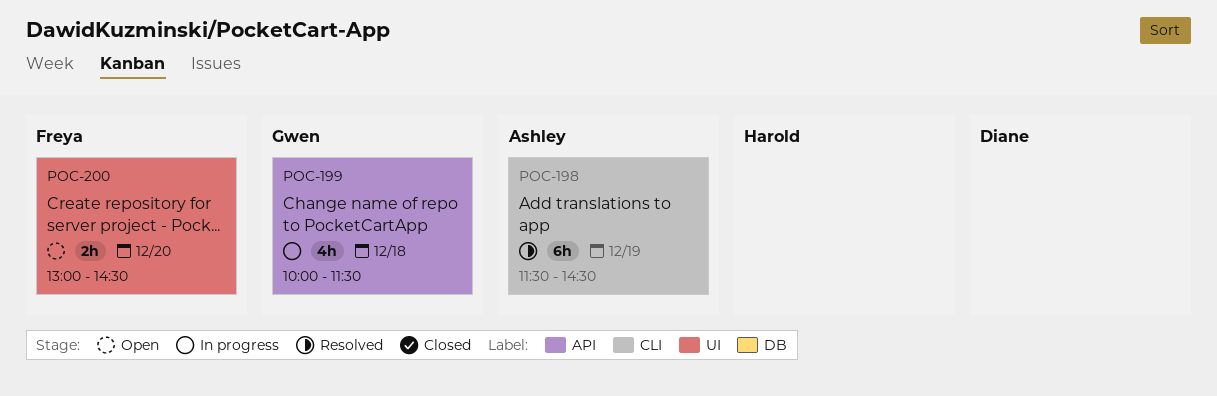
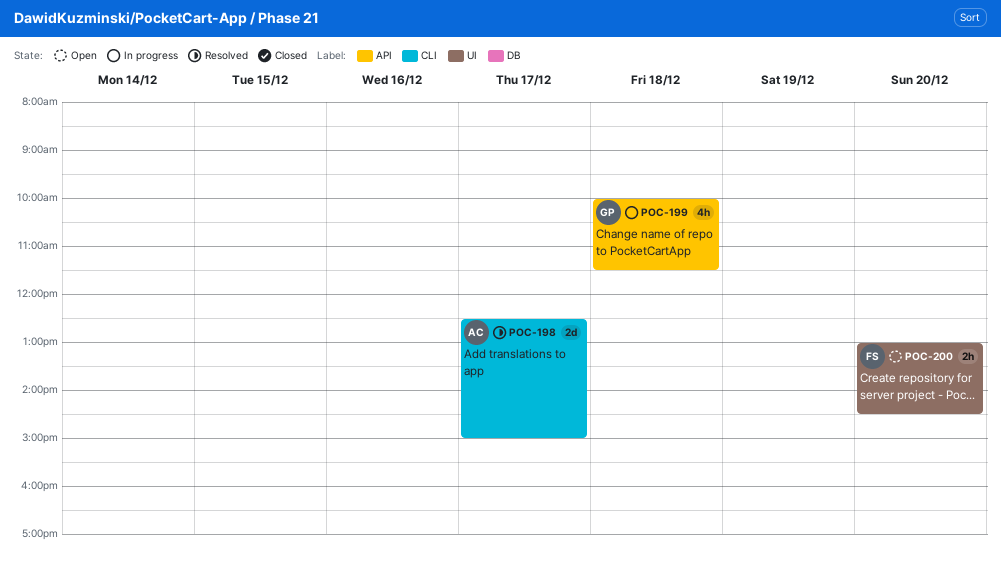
POC-198, estimate: 6h -> 2d
POC-198, day: Dec 19 -> Dec 17
POC-198, begins: 11:30 -> 12:30
POC-198, ends: 14:30 -> 15:00

